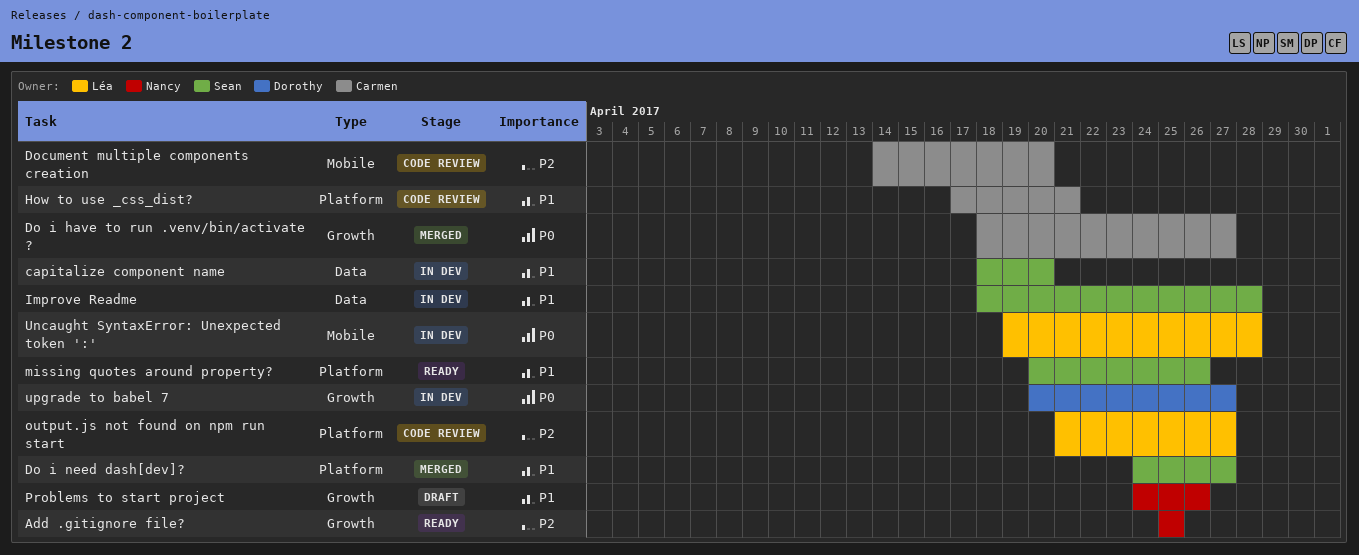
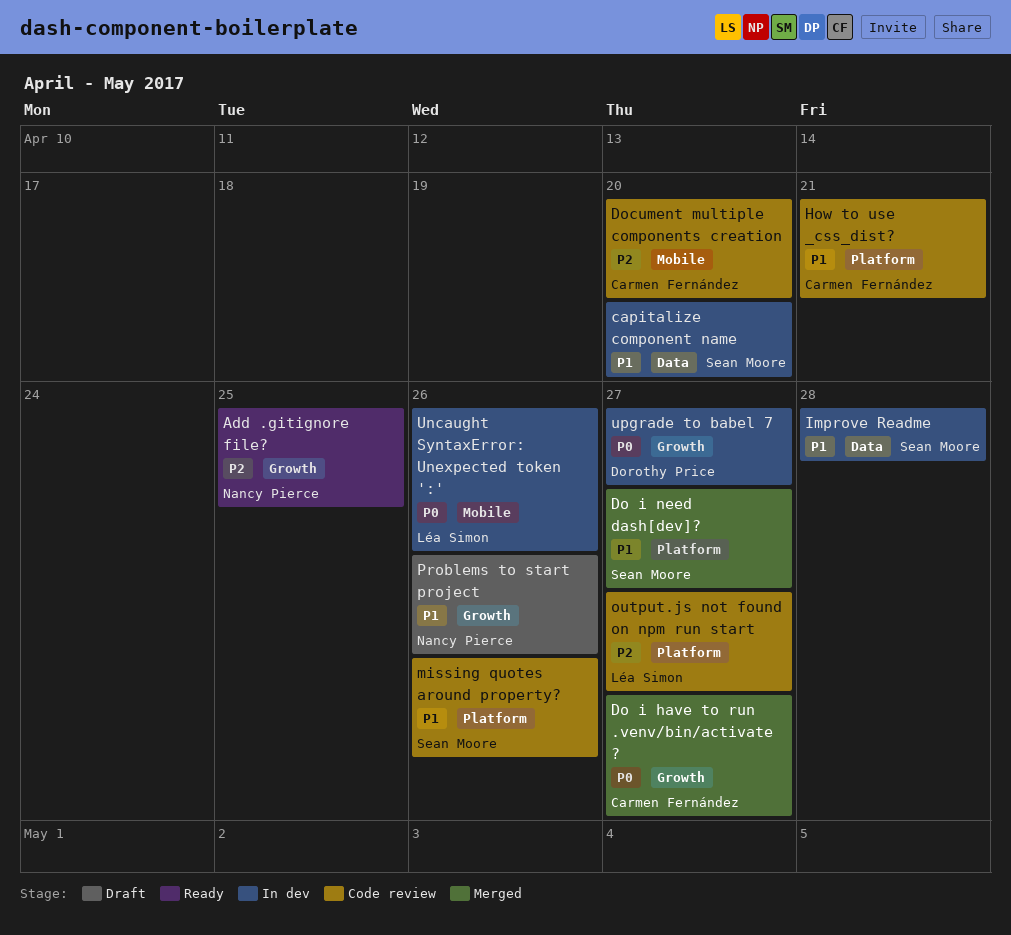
missing quotes around property?, status: Ready -> Code review
Uncaught SyntaxError: Unexpected token ':', due: Apr 28 -> Apr 26

